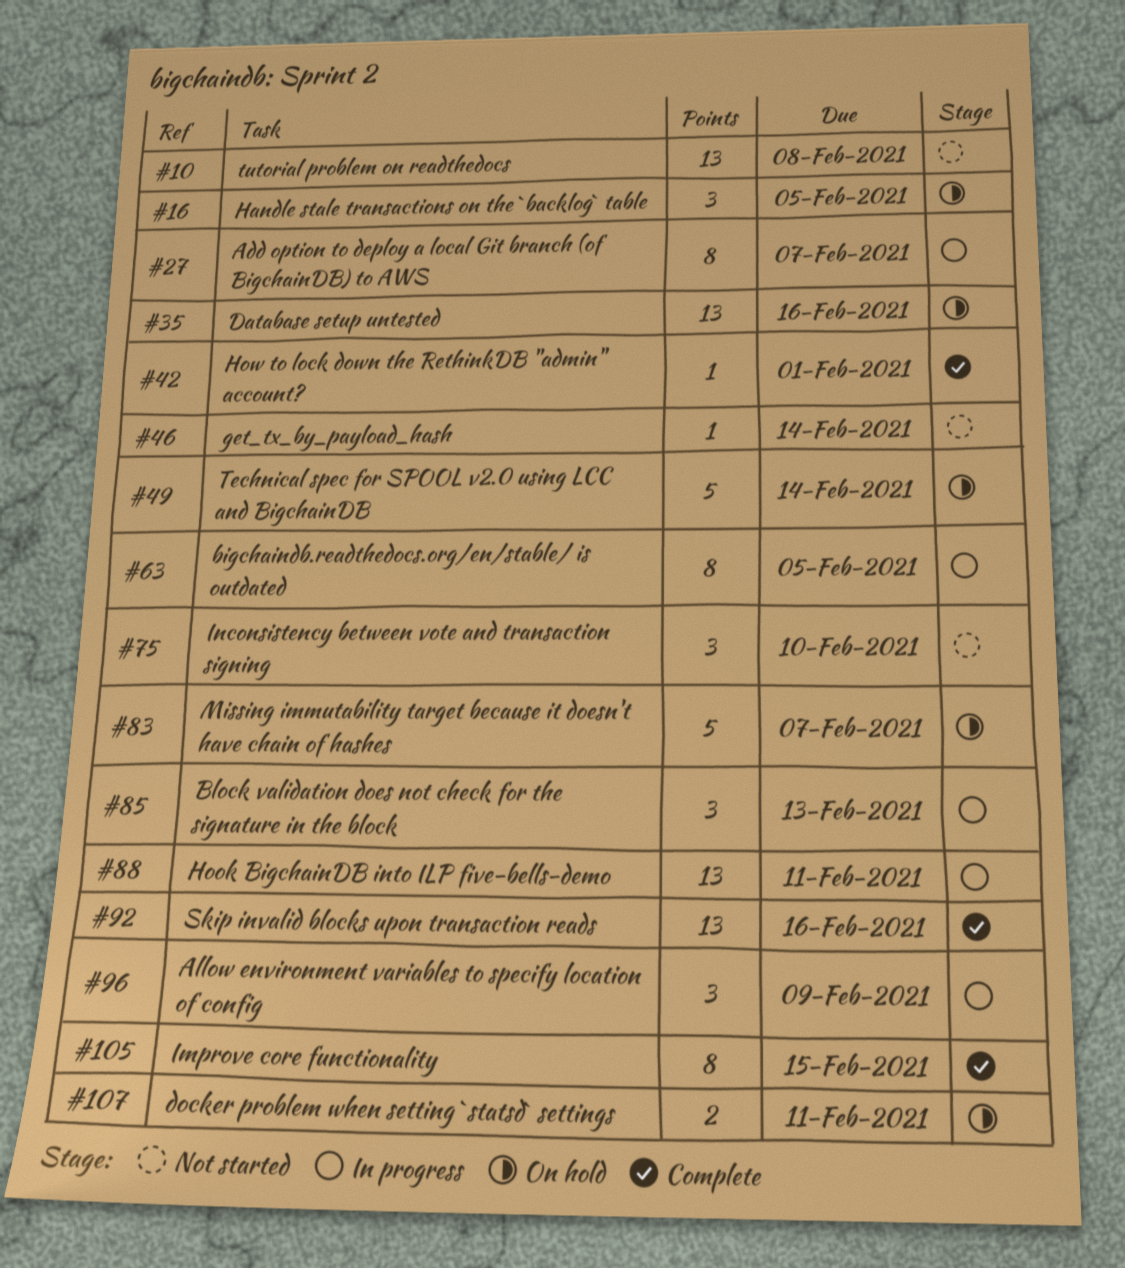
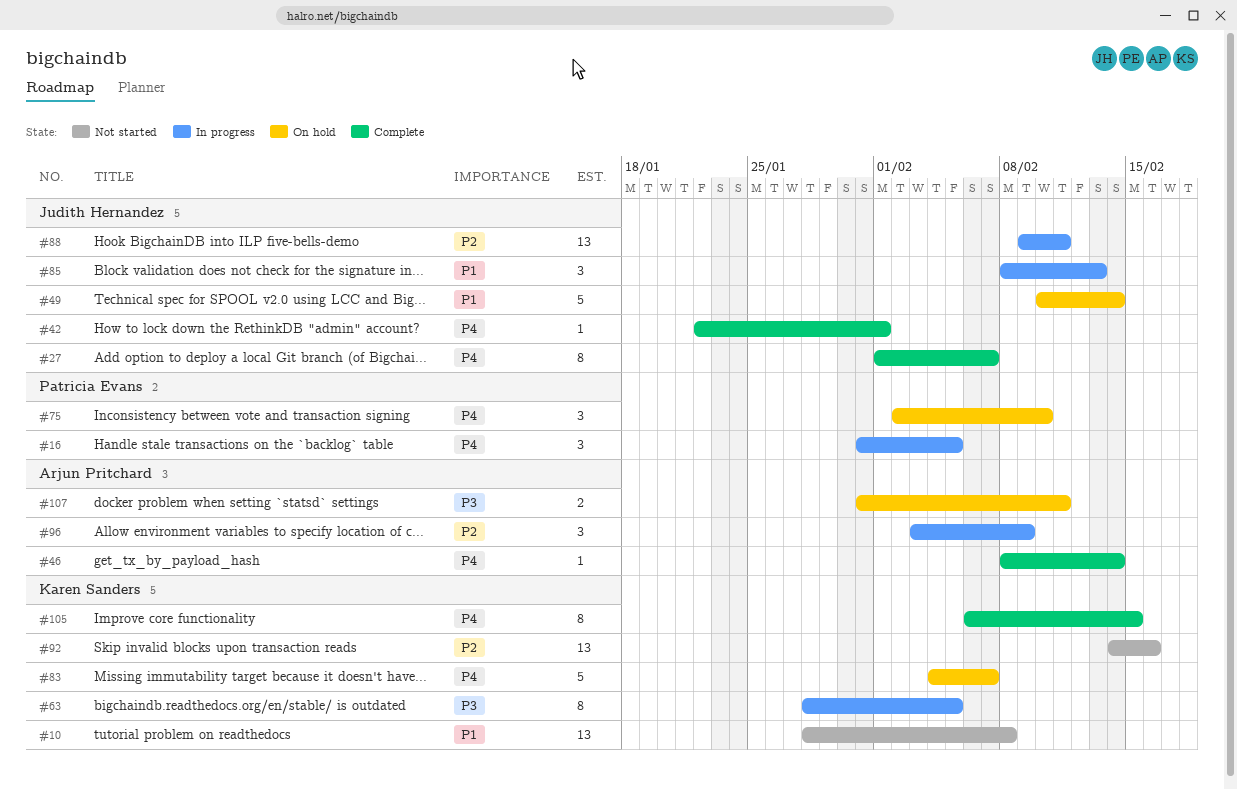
#16, status: On hold -> In progress
#27, status: In progress -> Complete
#35: present -> none
#46, status: Not started -> Complete
#75, status: Not started -> On hold
#92, status: Complete -> Not started

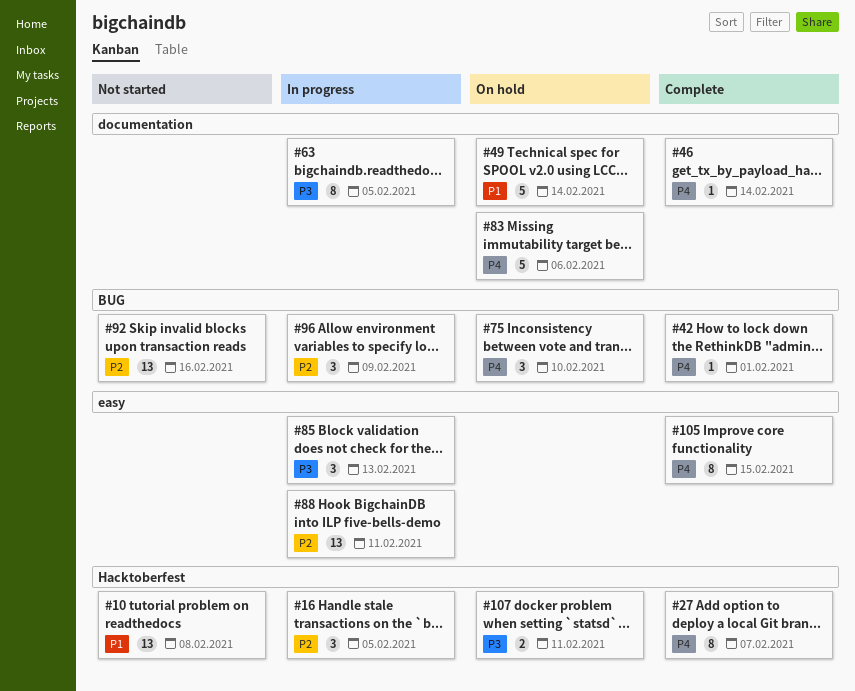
#16, priority: P4 -> P2
#83, due: Feb 7 -> Feb 6
#85, priority: P1 -> P3

